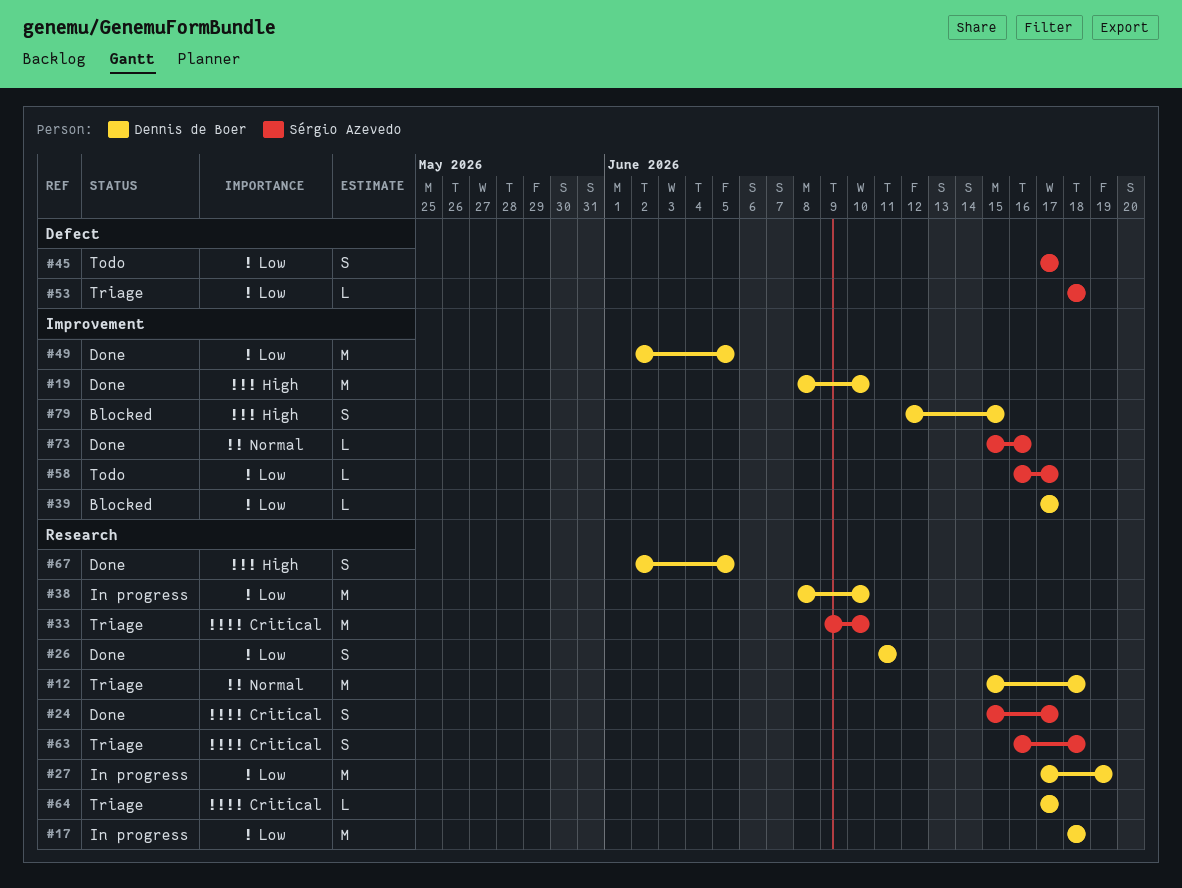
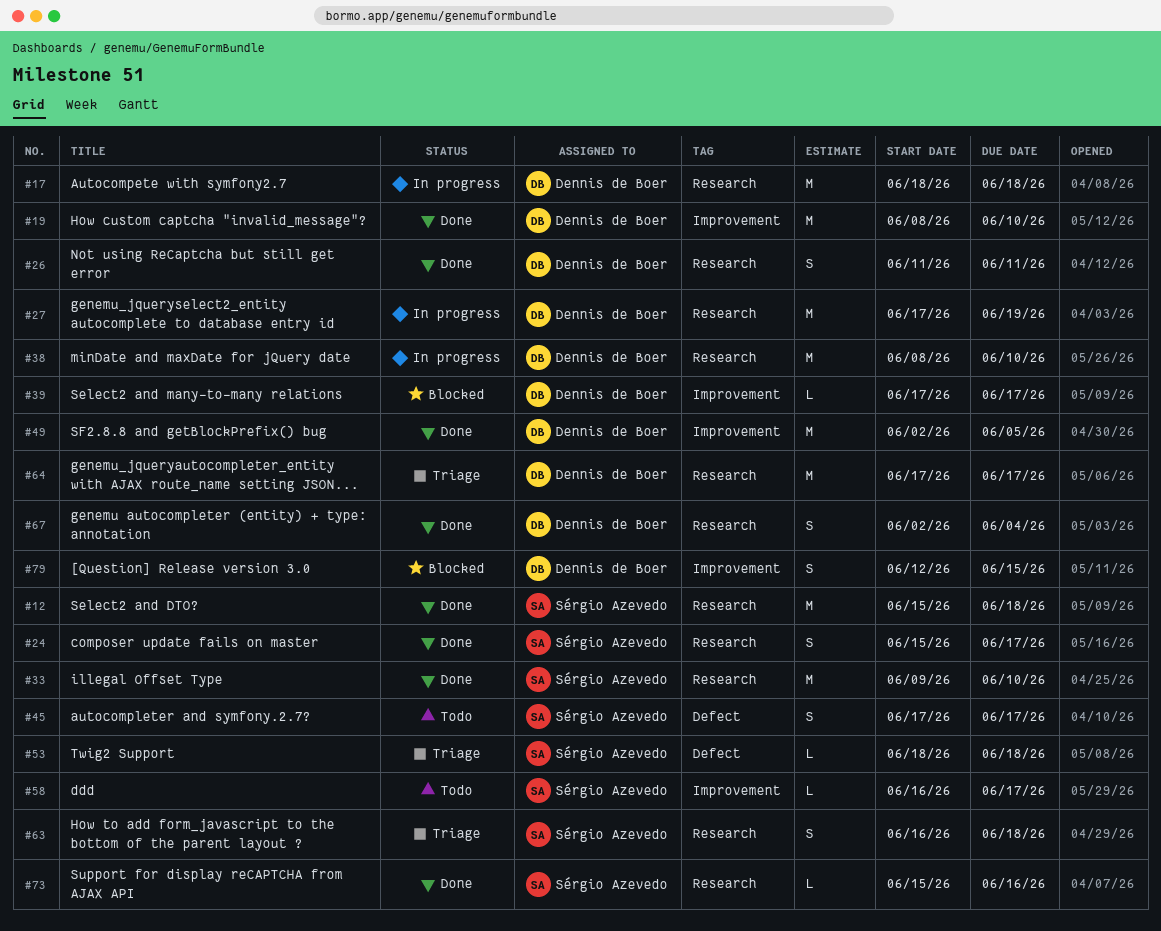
#12, status: Triage -> Done
#12, owner: Dennis de Boer -> Sérgio Azevedo
#33, status: Triage -> Done
#64, estimate: L -> M
#67, due: Jun 5 -> Jun 4
#73, label: Improvement -> Research

